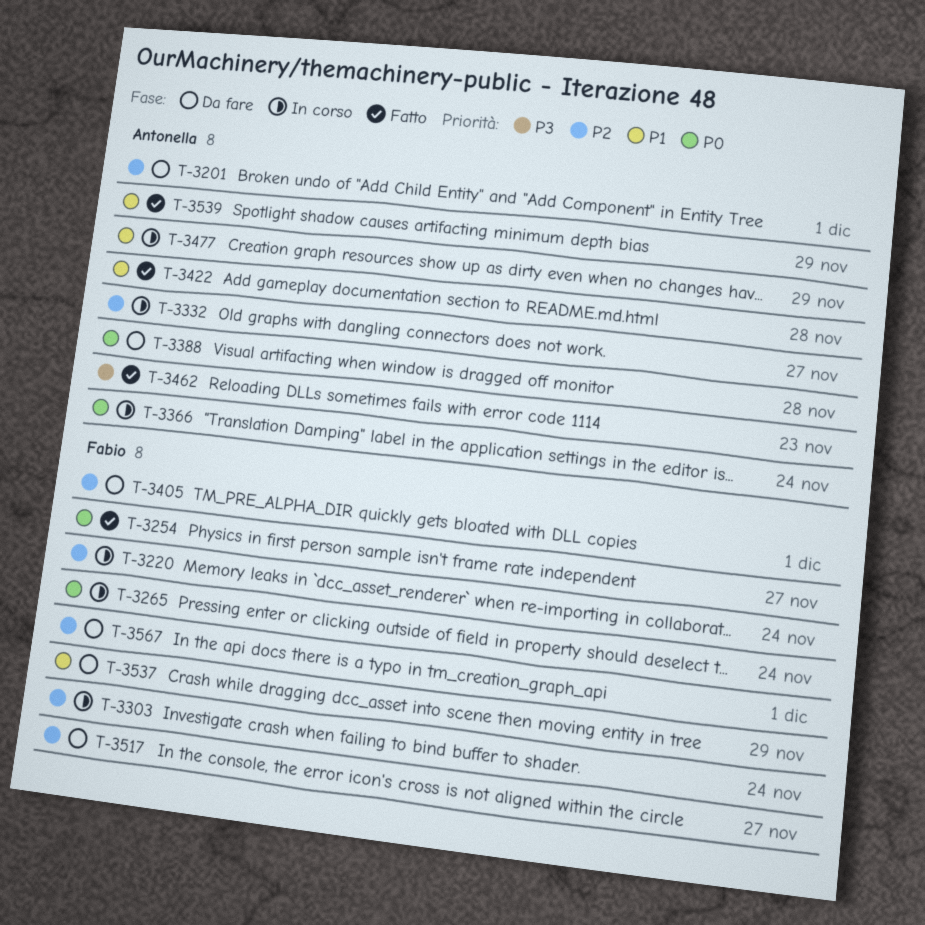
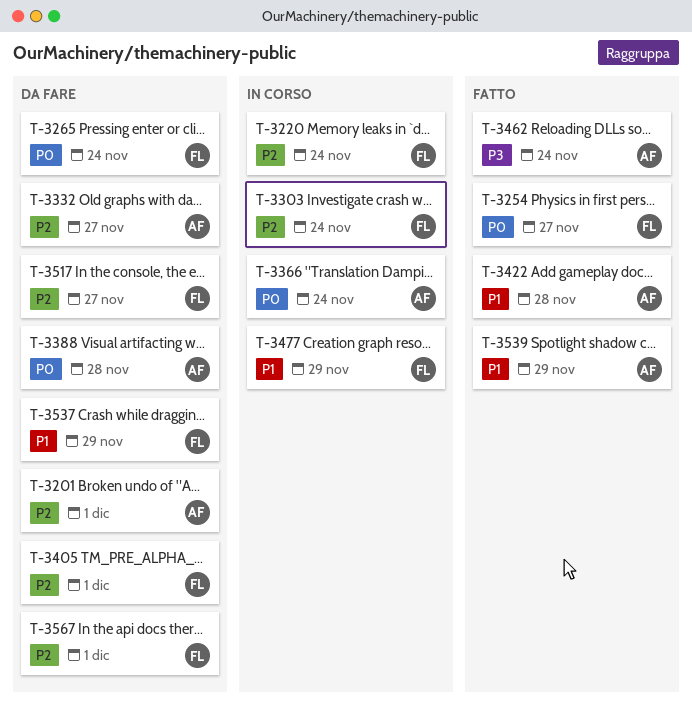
T-3265, status: In corso -> Da fare
T-3332, status: In corso -> Da fare
T-3462, due: Nov 23 -> Nov 24
T-3477, owner: Antonella -> Fabio

